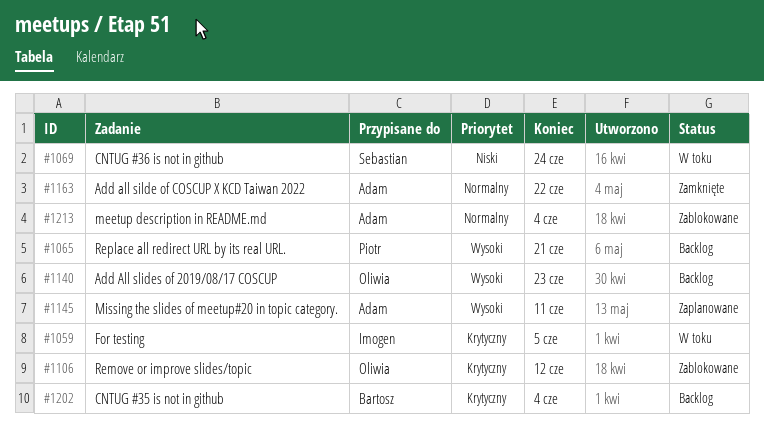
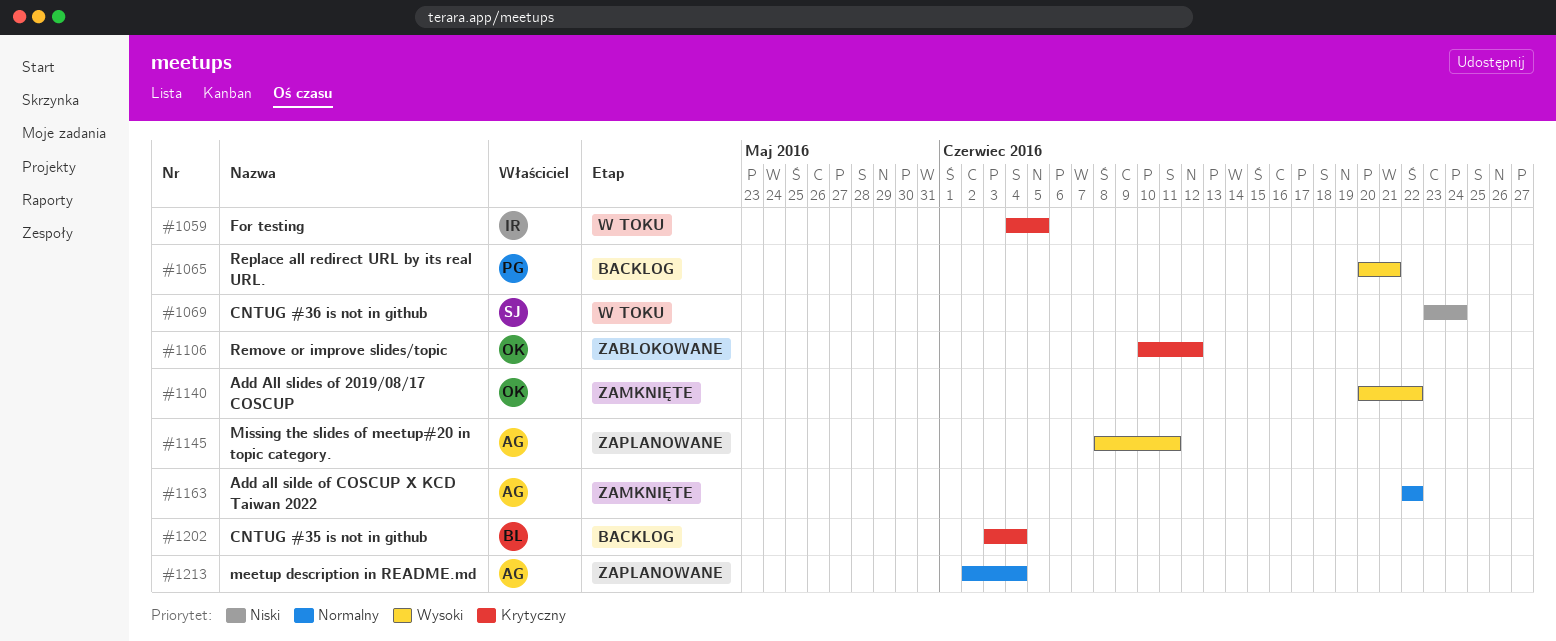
#1140, status: Backlog -> Zamknięte
#1140, due: Jun 23 -> Jun 22
#1213, status: Zablokowane -> Zaplanowane

